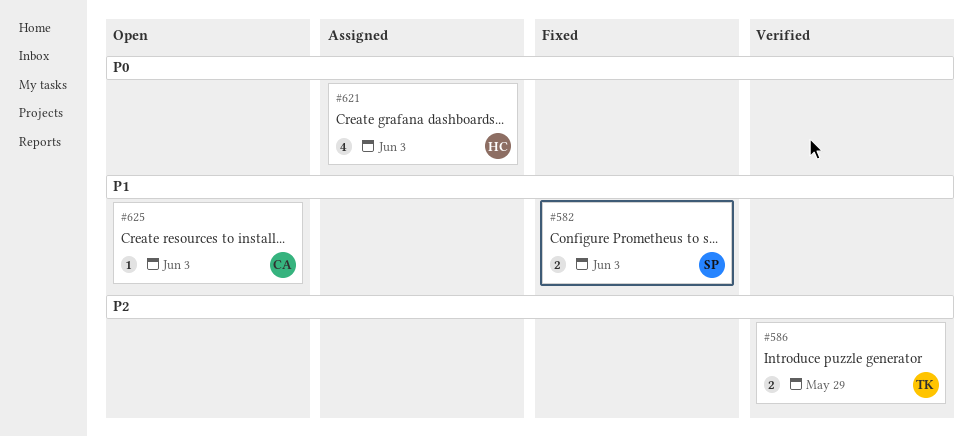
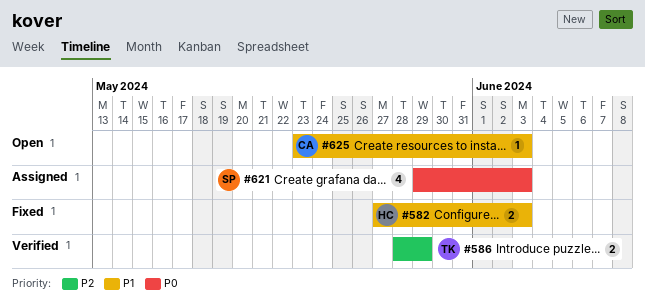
#582, owner: SP -> HC
#621, owner: HC -> SP

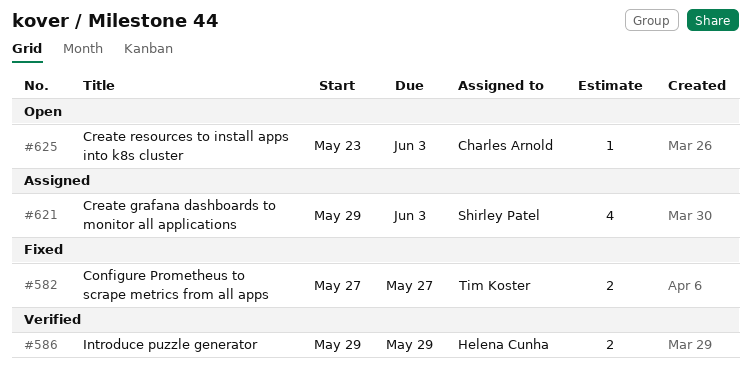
#582, owner: Helena Cunha -> Tim Koster
#582, due: Jun 3 -> May 27
#586, owner: Tim Koster -> Helena Cunha
#586, start: May 28 -> May 29

